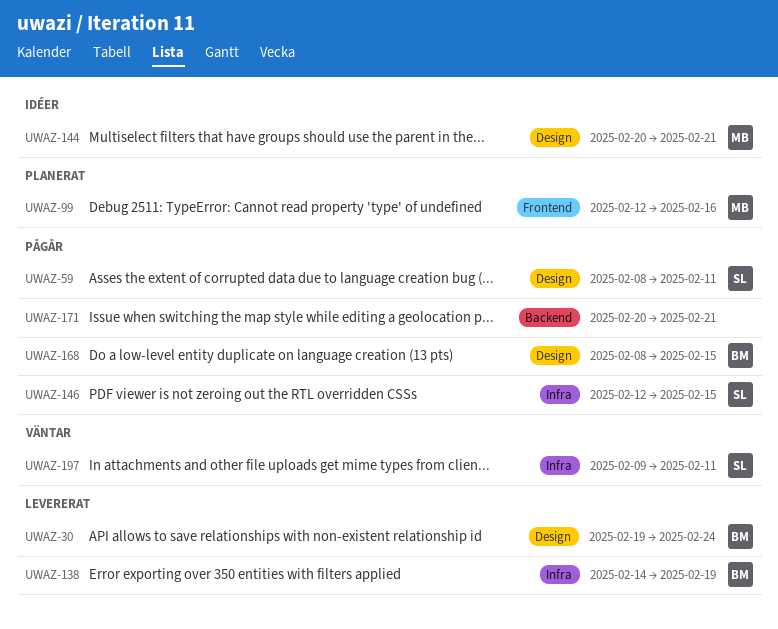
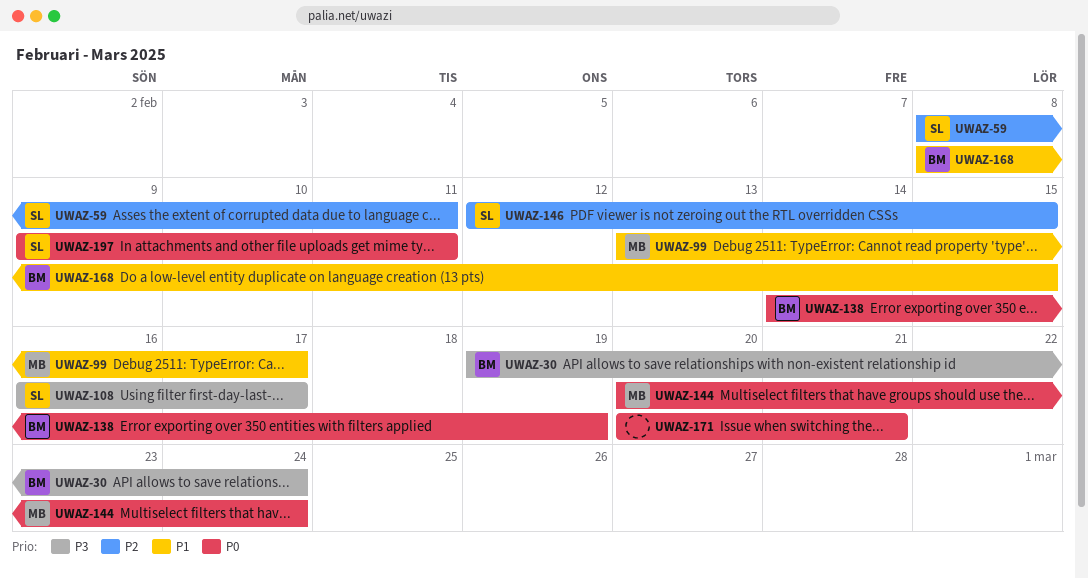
UWAZ-99, start: Feb 12 -> Feb 13
UWAZ-99, due: Feb 16 -> Feb 17
UWAZ-108: none -> present
UWAZ-144, due: Feb 21 -> Feb 24

